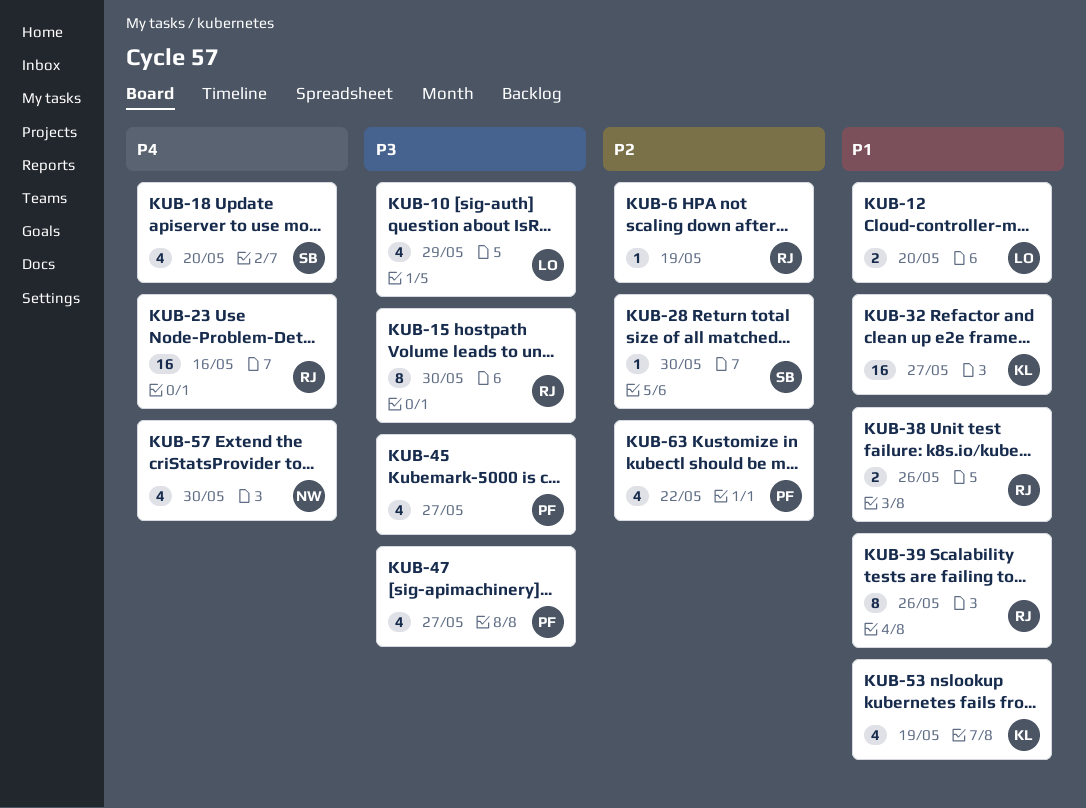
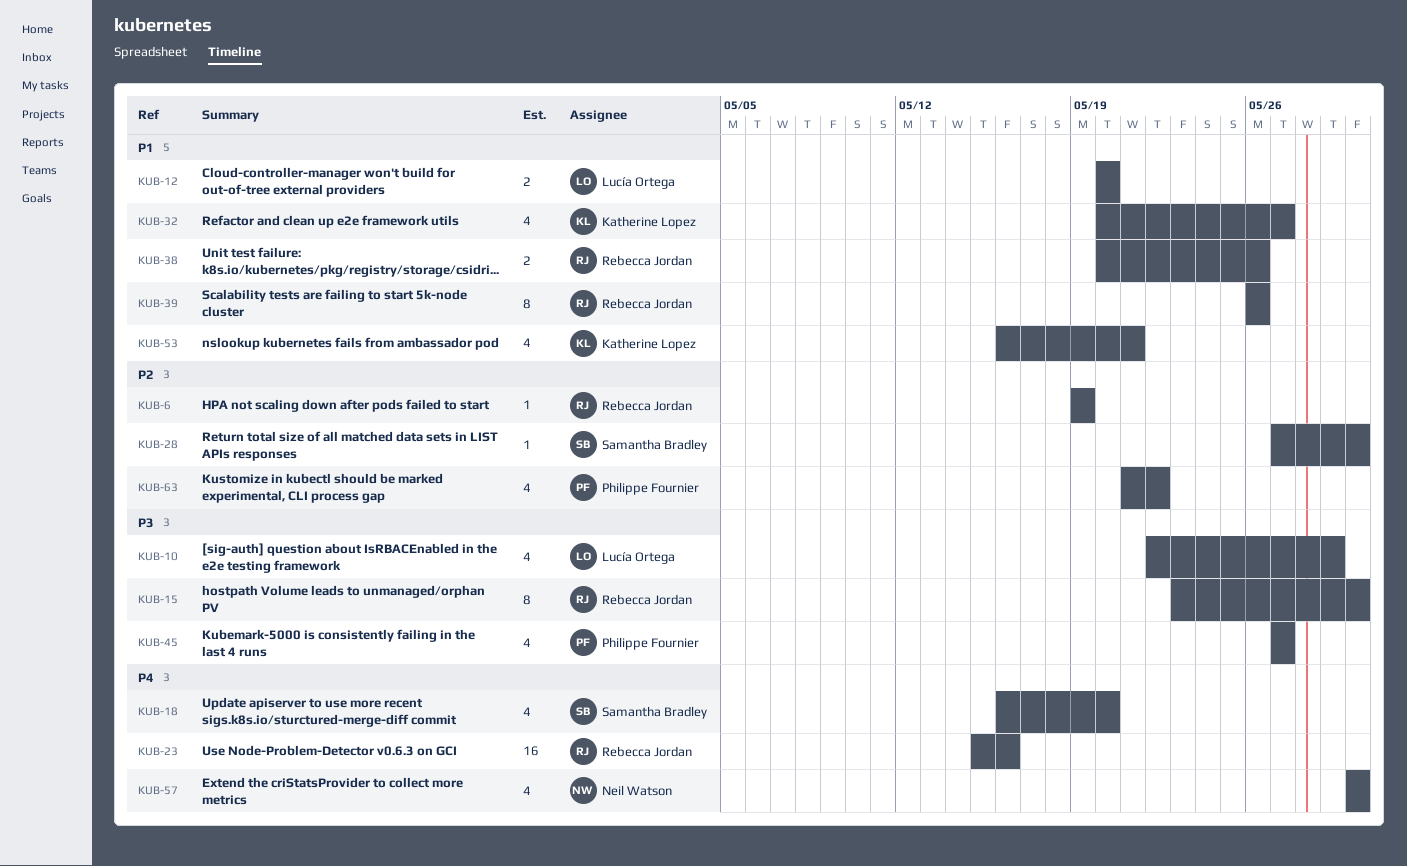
KUB-32, estimate: 16 -> 4
KUB-47: present -> none
KUB-53, due: May 19 -> May 21

